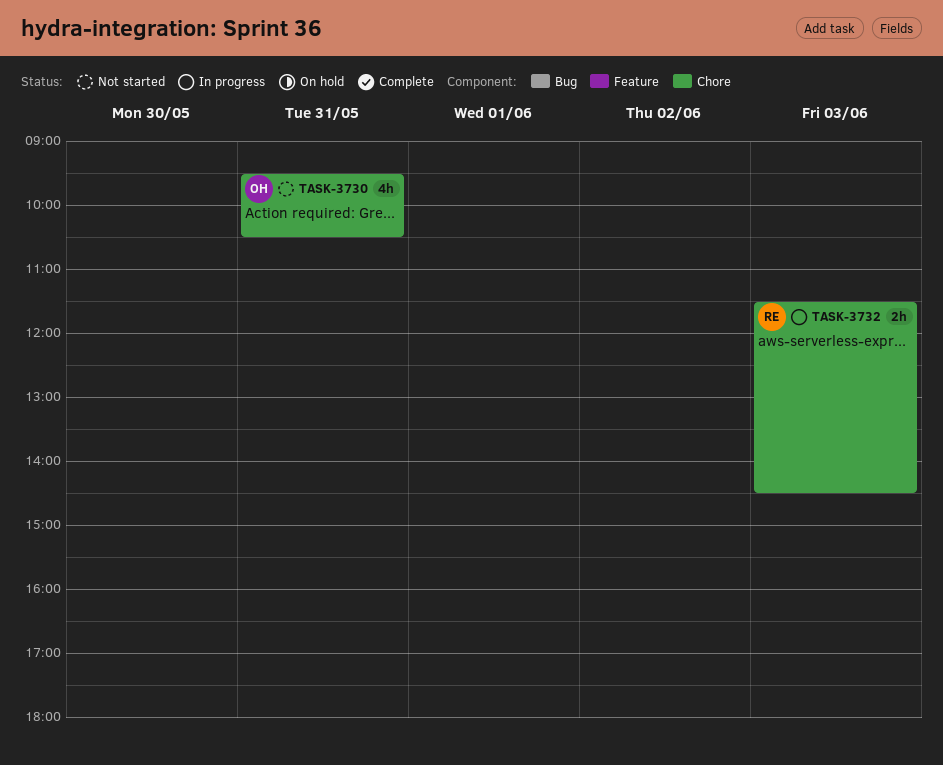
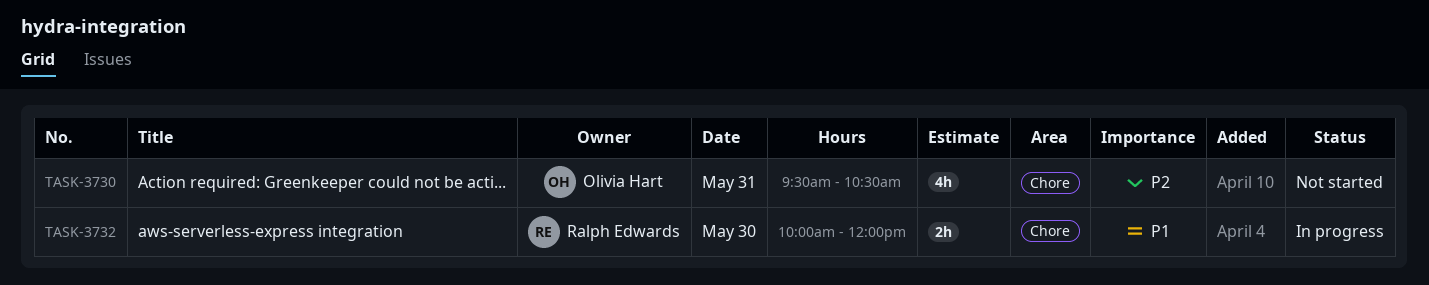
TASK-3732, day: Jun 3 -> May 30
TASK-3732, begins: 11:30 -> 10:00
TASK-3732, ends: 14:30 -> 12:00

